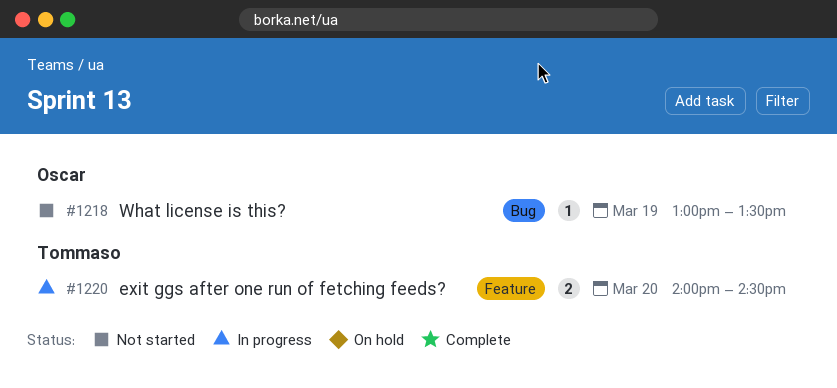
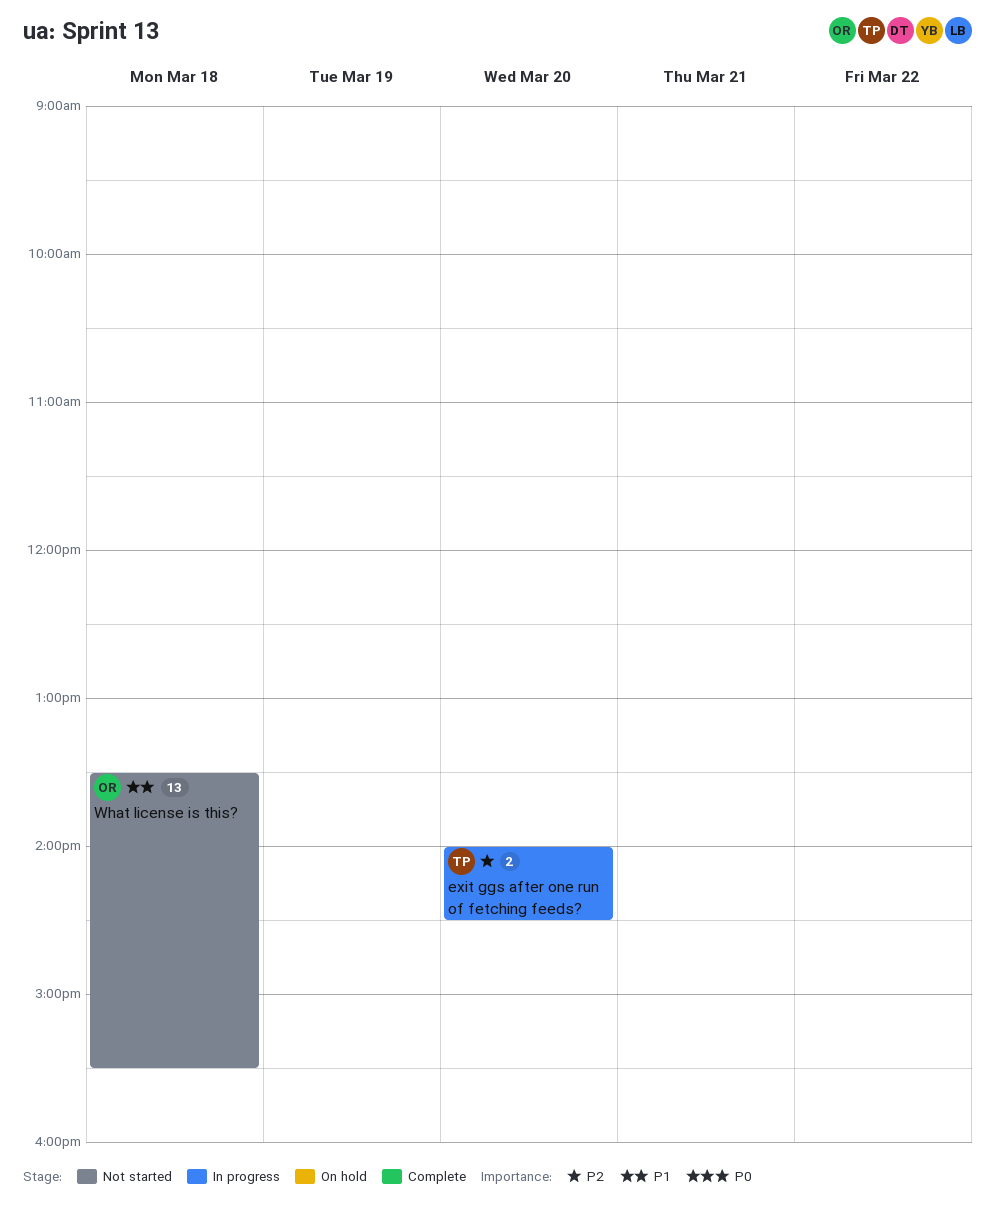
What license is this?, estimate: 1 -> 13
What license is this?, day: Mar 19 -> Mar 18
What license is this?, begins: 13:00 -> 13:30
What license is this?, ends: 13:30 -> 15:30

